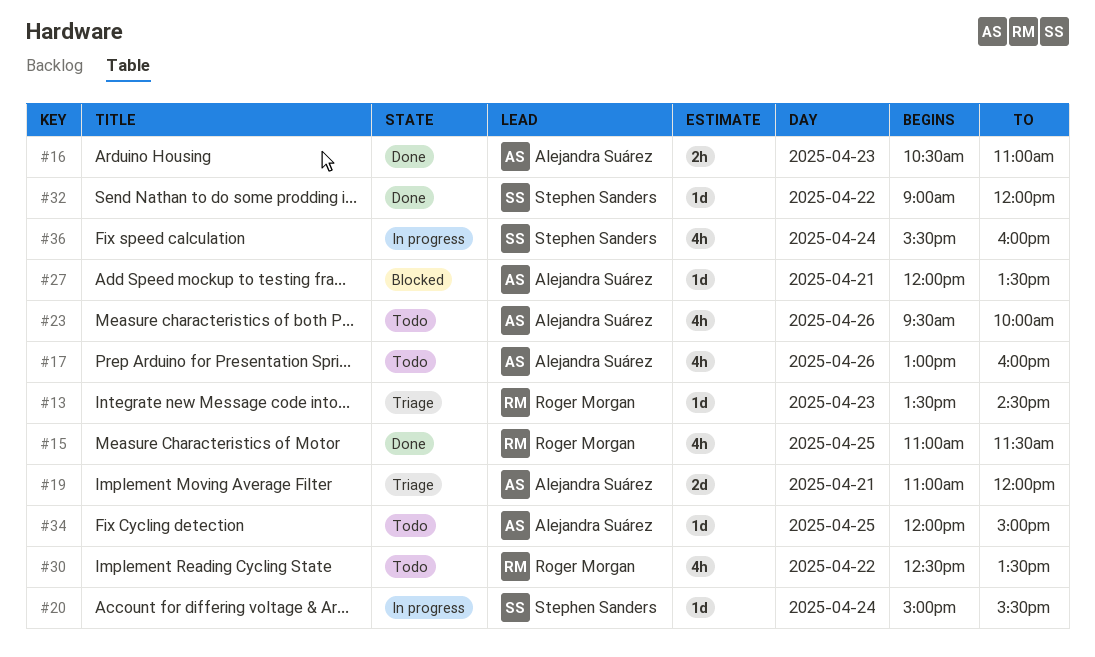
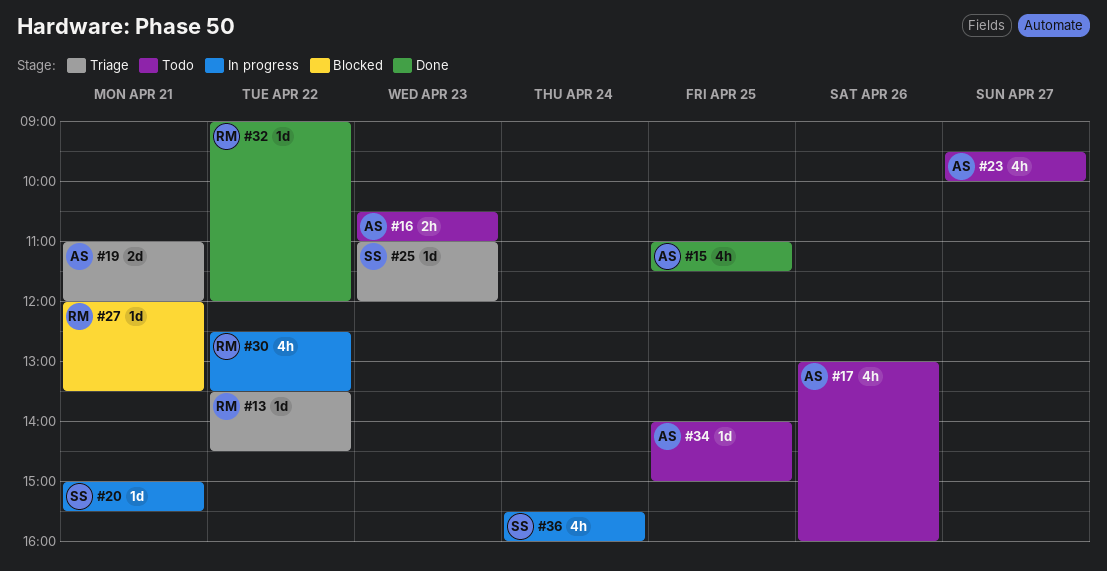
#13, day: Apr 23 -> Apr 22
#15, owner: Roger Morgan -> Alejandra Suárez
#16, status: Done -> Todo
#20, day: Apr 24 -> Apr 21
#23, day: Apr 26 -> Apr 27
#25: none -> present
#27, owner: Alejandra Suárez -> Roger Morgan
#30, status: Todo -> In progress
#32, owner: Stephen Sanders -> Roger Morgan
#34, begins: 12:00 -> 14:00

